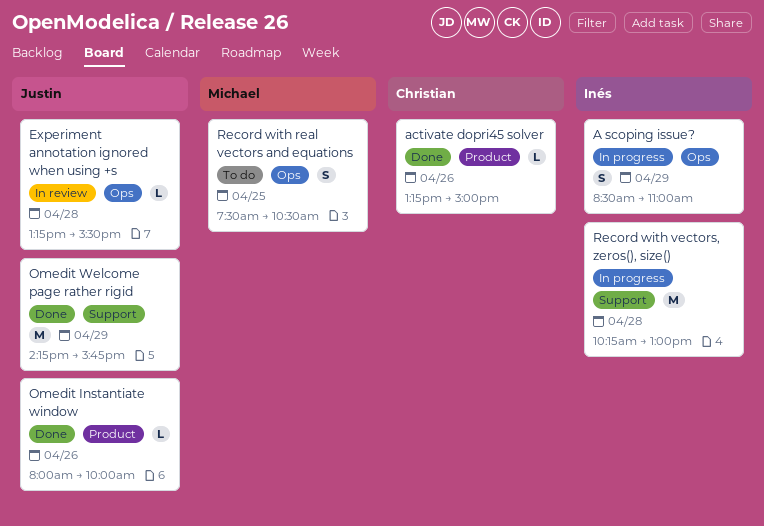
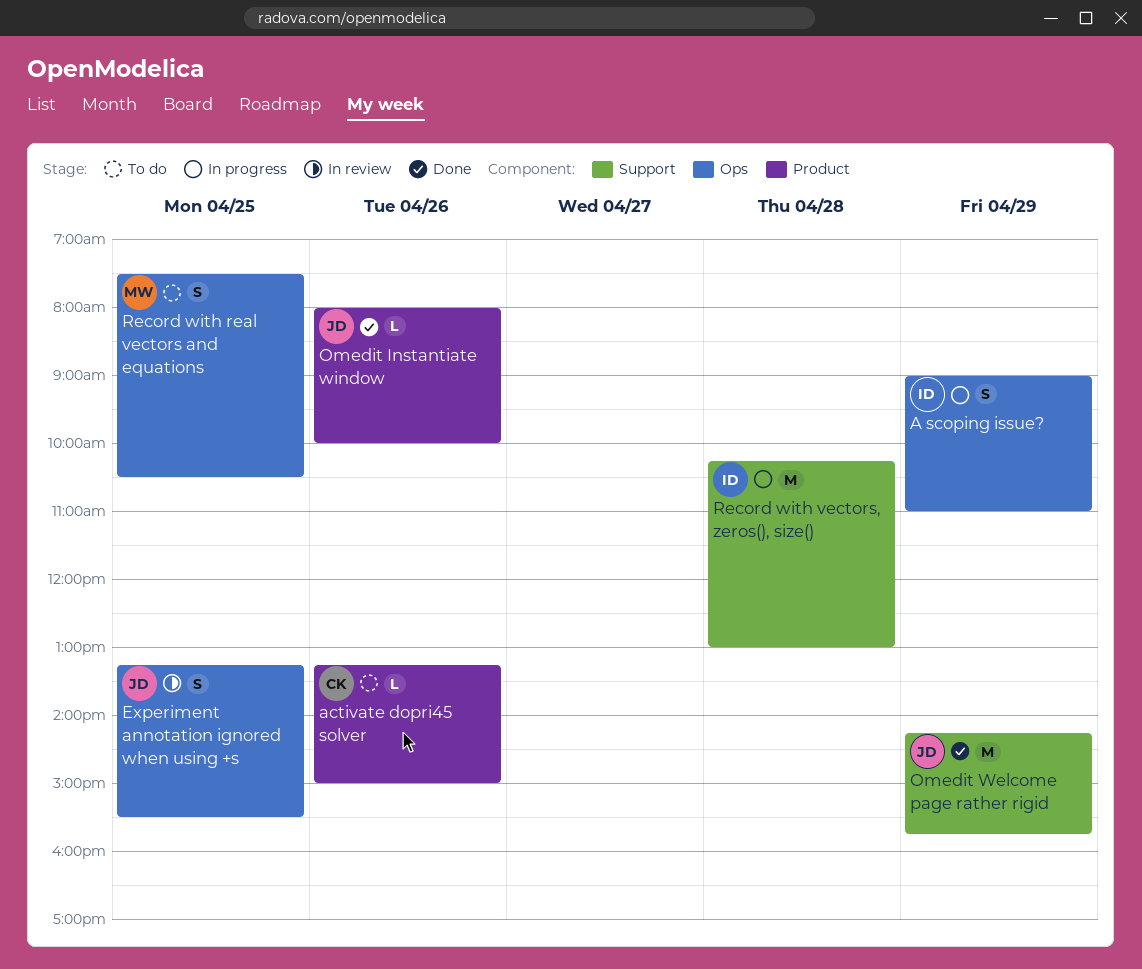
A scoping issue?, begins: 08:30 -> 09:00
activate dopri45 solver, status: Done -> To do
Experiment annotation ignored when using +s, estimate: L -> S
Experiment annotation ignored when using +s, day: Apr 28 -> Apr 25

